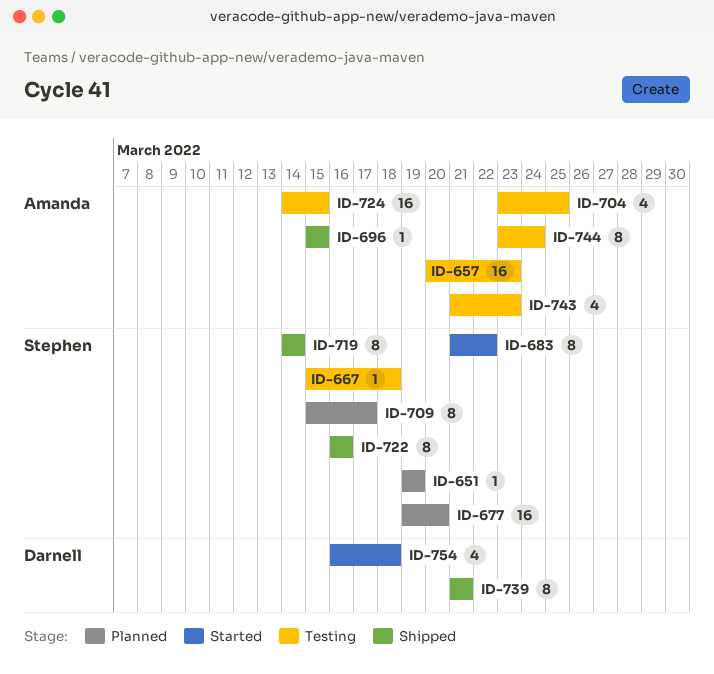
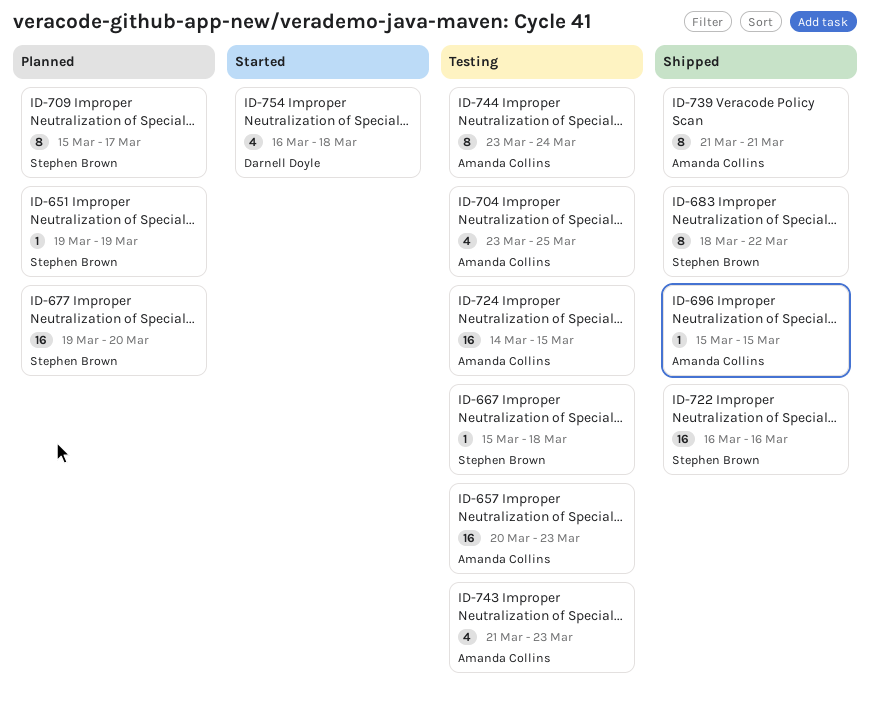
ID-683, status: Started -> Shipped
ID-683, start: Mar 21 -> Mar 18
ID-719: present -> none
ID-722, estimate: 8 -> 16
ID-739, owner: Darnell Doyle -> Amanda Collins

